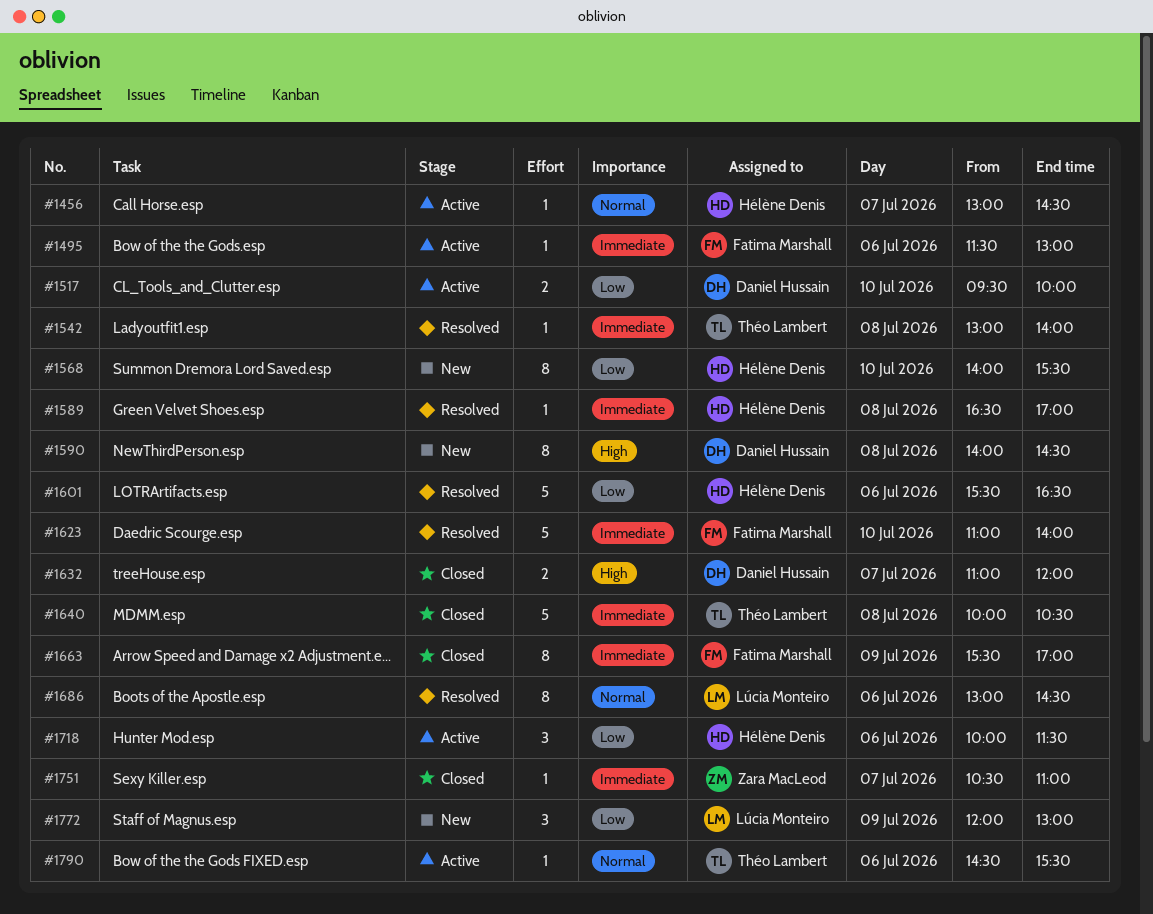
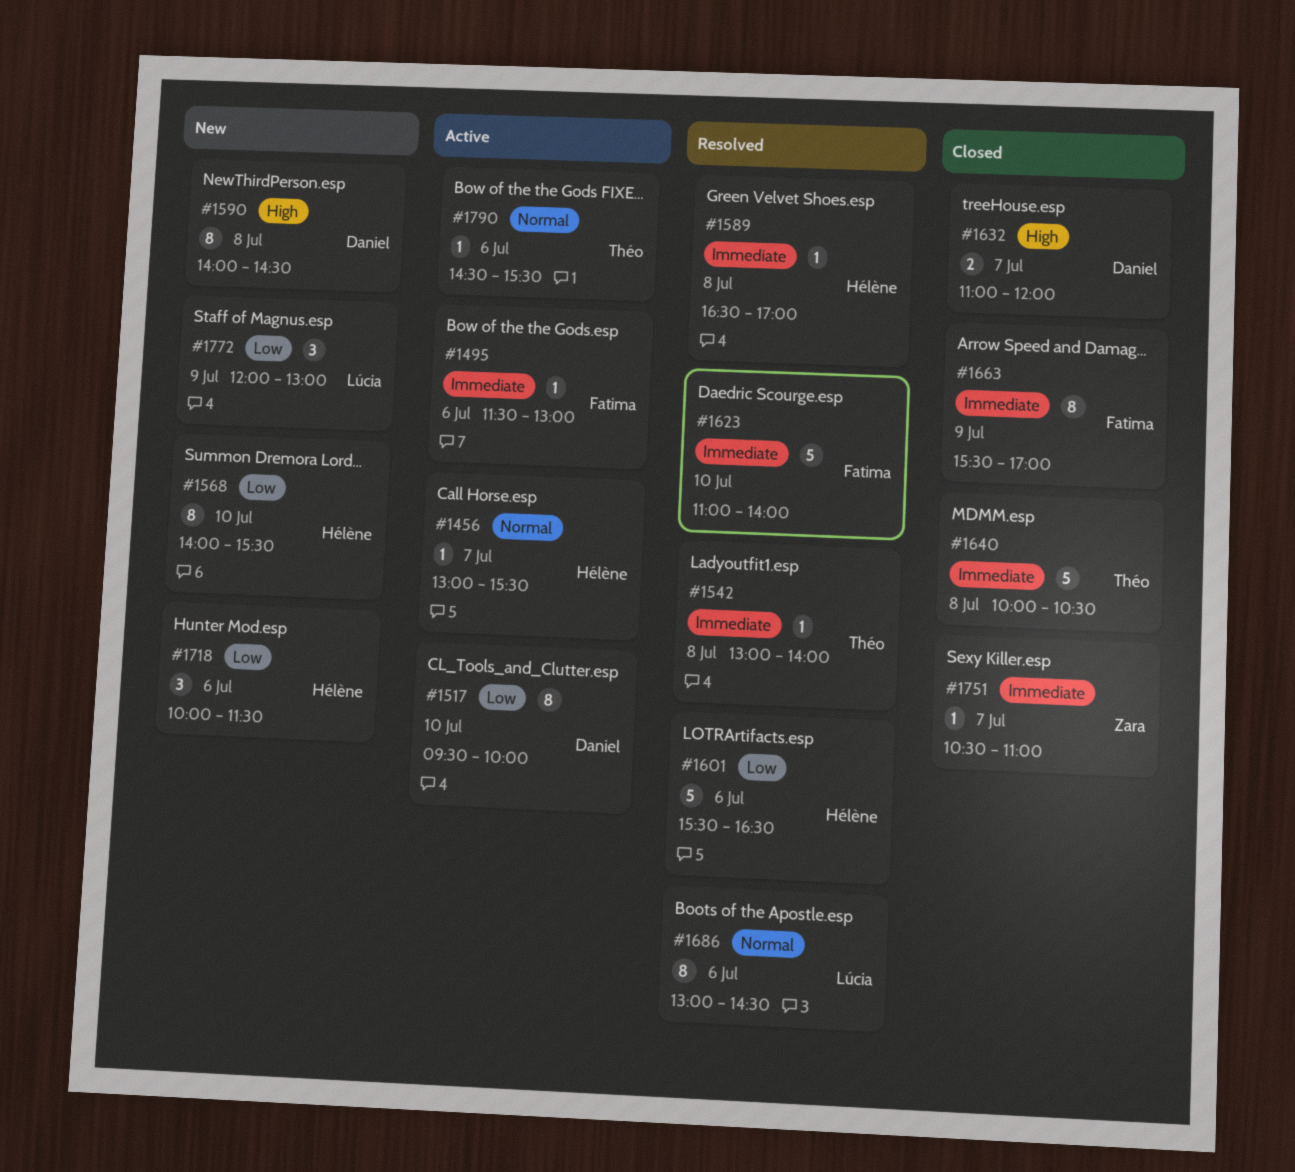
#1456, ends: 14:30 -> 15:30
#1517, estimate: 2 -> 8
#1718, status: Active -> New

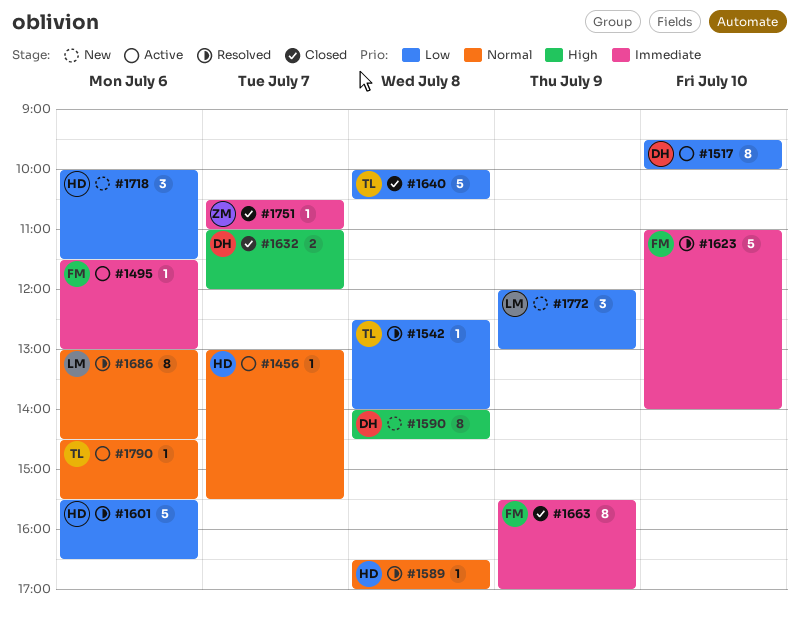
#1542, priority: Immediate -> Low
#1542, begins: 13:00 -> 12:30
#1568: present -> none
#1589, priority: Immediate -> Normal
#1640, priority: Immediate -> Low

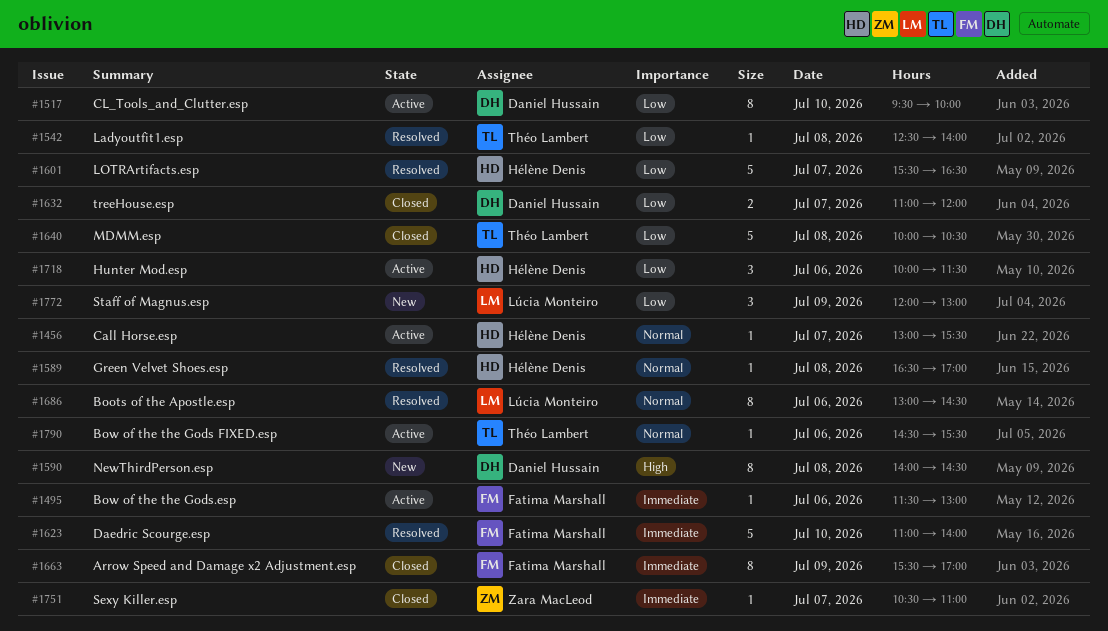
#1601, day: Jul 6 -> Jul 7
#1632, priority: High -> Low
#1718, status: New -> Active

